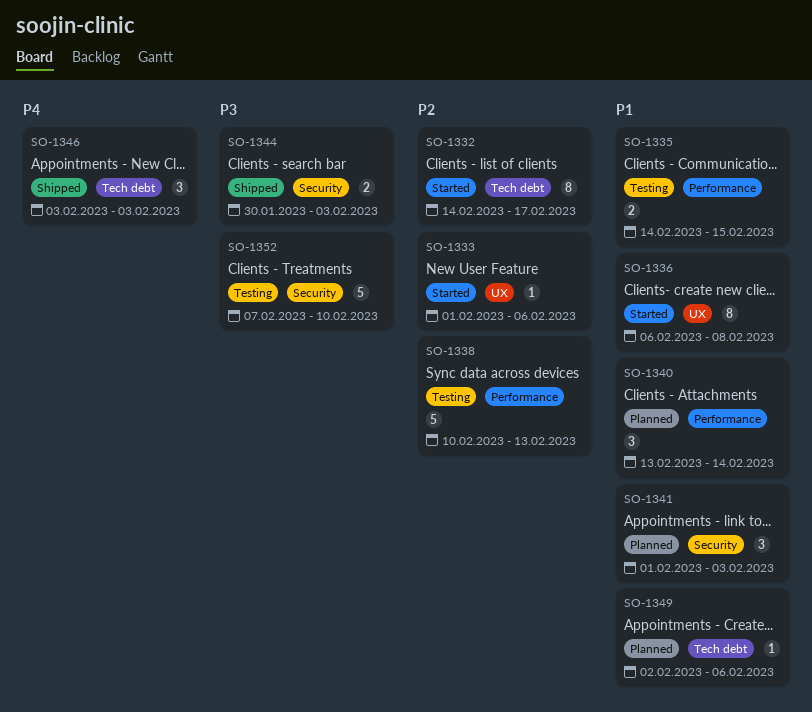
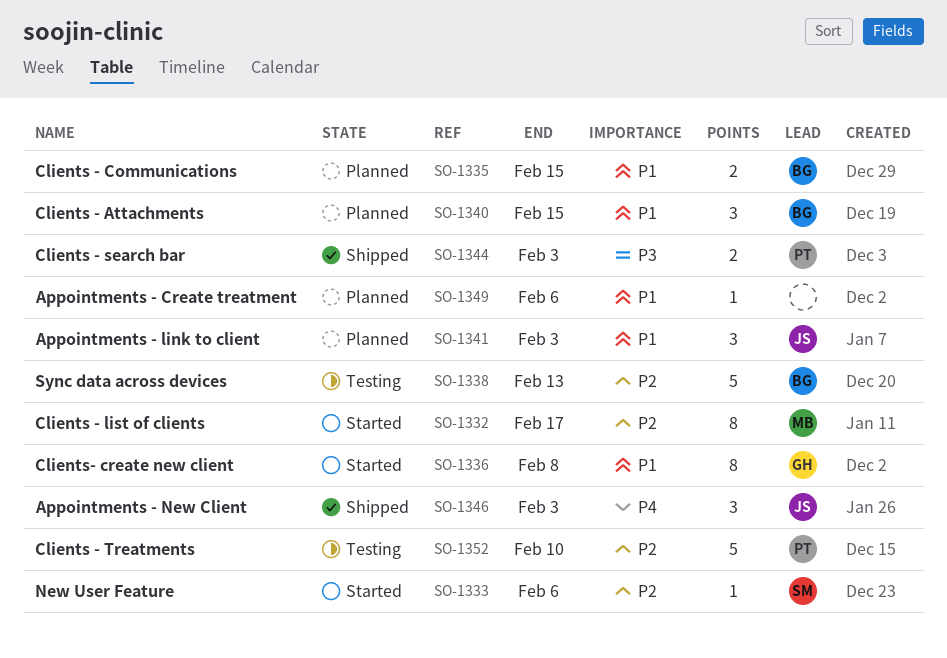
SO-1335, status: Testing -> Planned
SO-1340, due: Feb 14 -> Feb 15
SO-1352, priority: P3 -> P2

